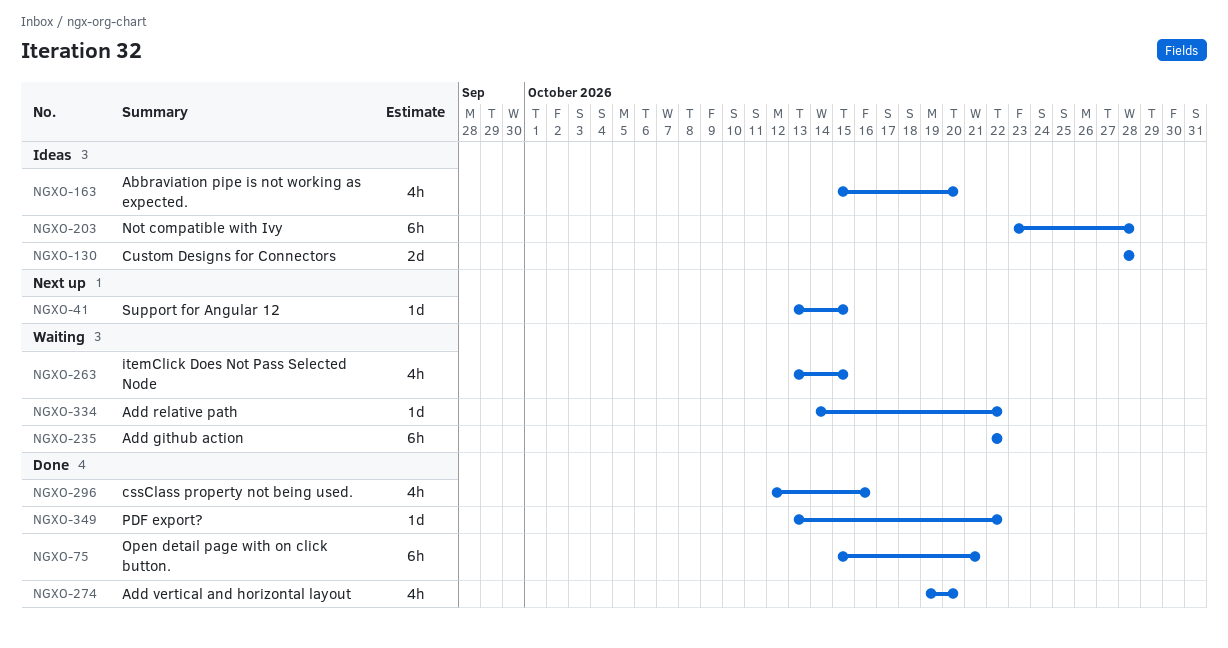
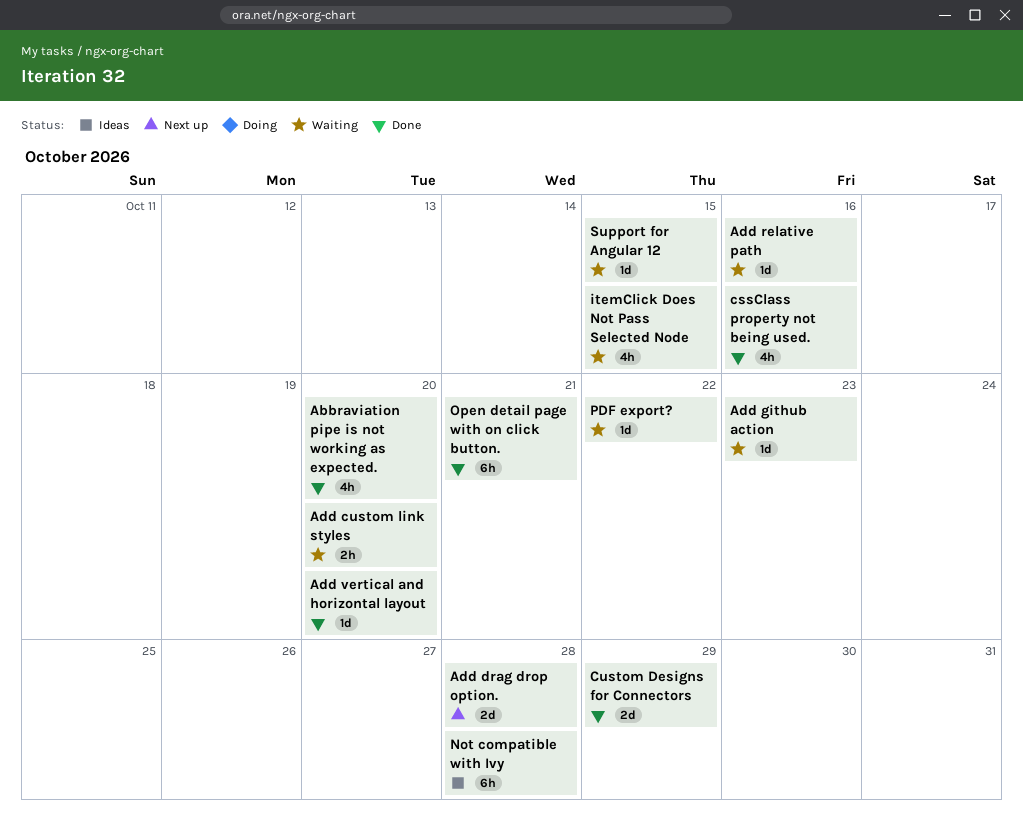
Abbraviation pipe is not working as expected., status: Ideas -> Done
Add custom link styles: none -> present
Add drag drop option.: none -> present
Add github action, estimate: 6h -> 1d
Add github action, due: Oct 22 -> Oct 23
Add relative path, due: Oct 22 -> Oct 16
Add vertical and horizontal layout, estimate: 4h -> 1d
Custom Designs for Connectors, status: Ideas -> Done
Custom Designs for Connectors, due: Oct 28 -> Oct 29
PDF export?, status: Done -> Waiting
Support for Angular 12, status: Next up -> Waiting

